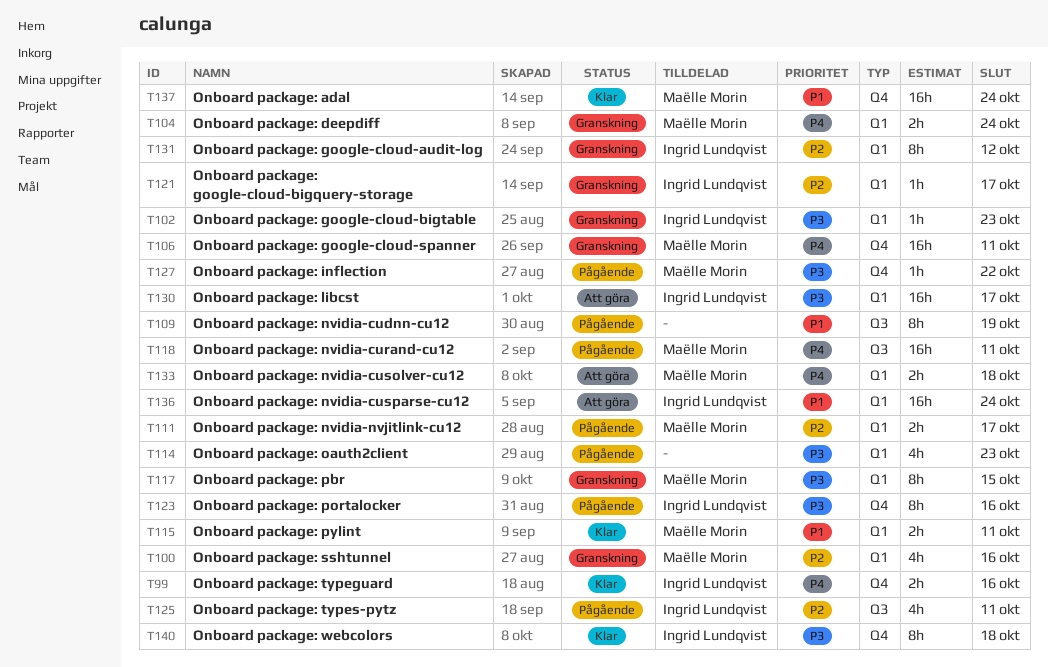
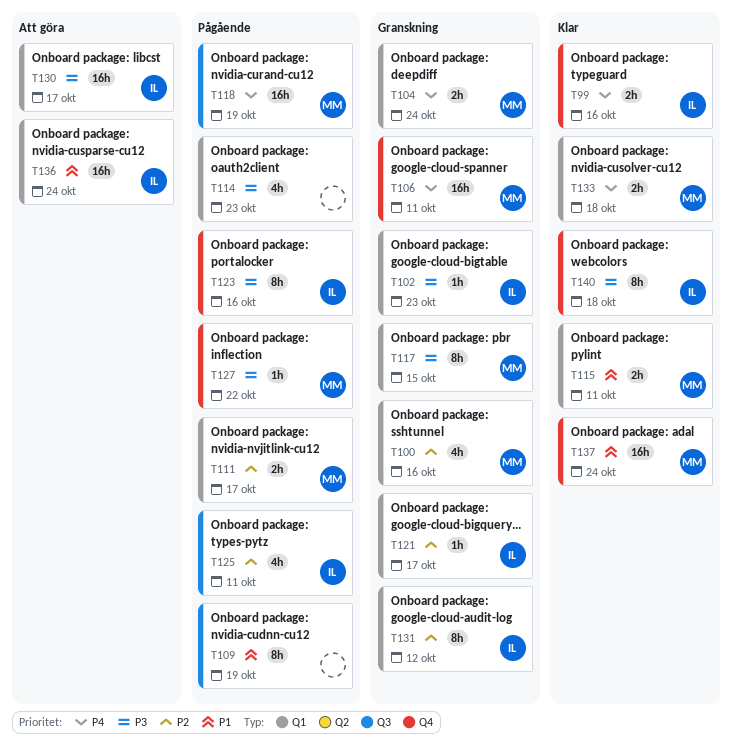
T118, due: Oct 11 -> Oct 19
T133, status: Att göra -> Klar

